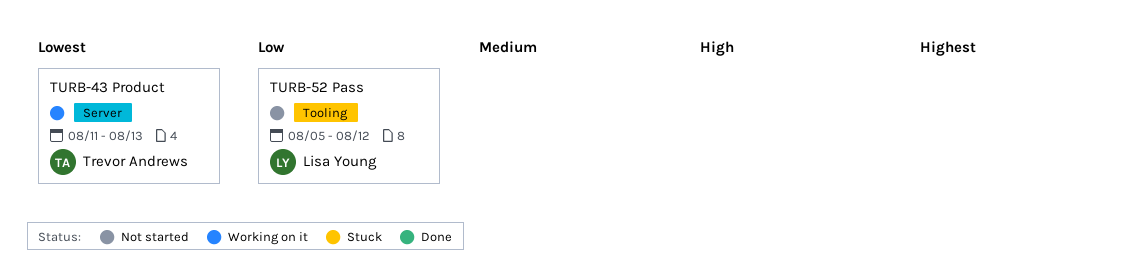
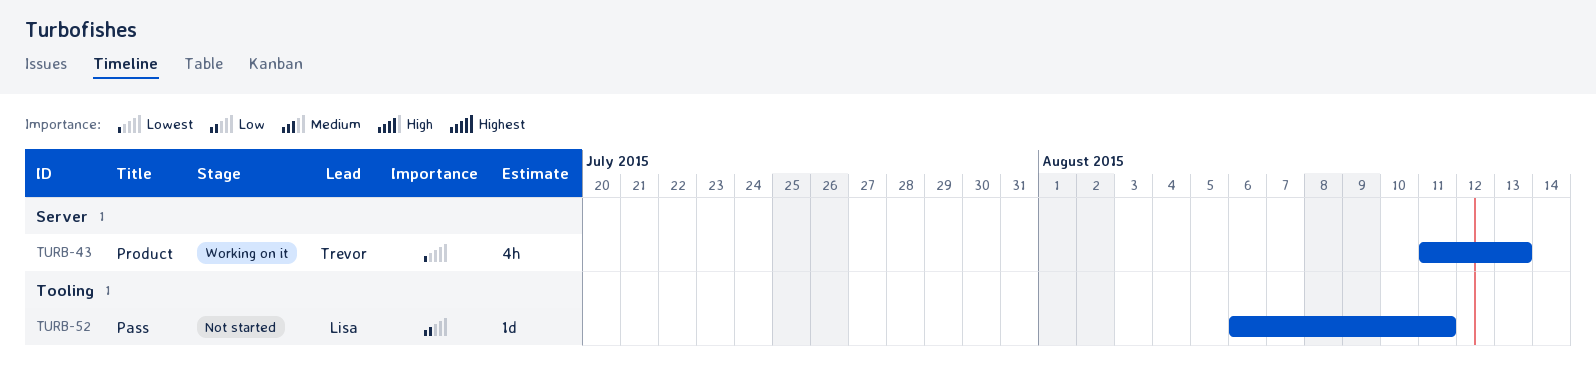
TURB-52, start: Aug 5 -> Aug 6
TURB-52, due: Aug 12 -> Aug 11

